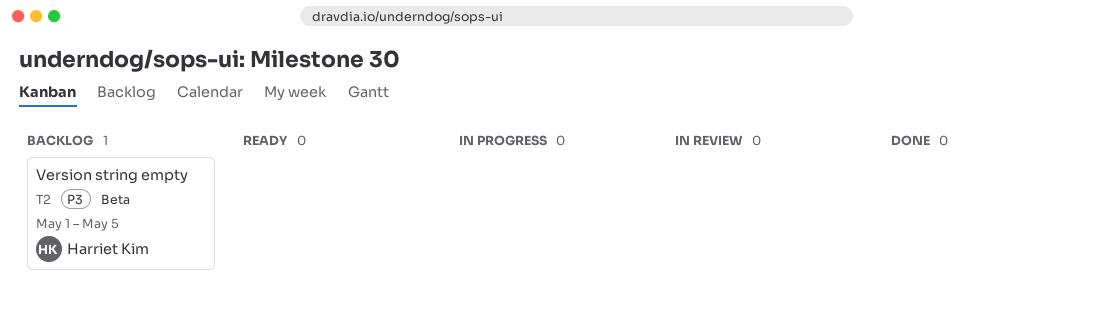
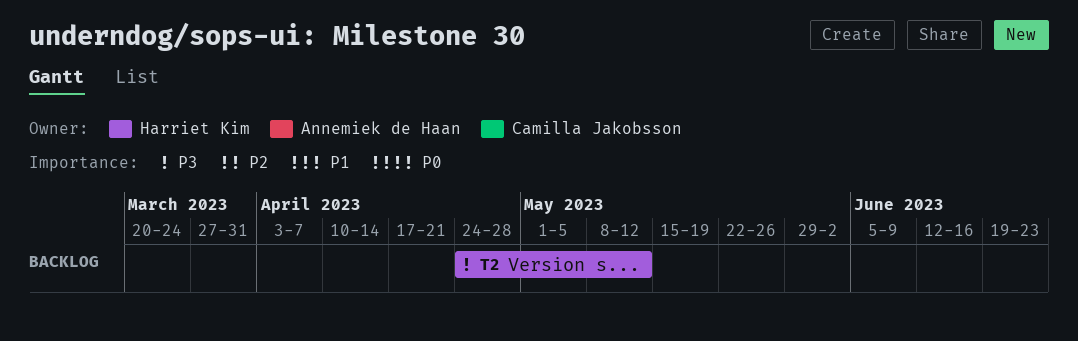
T2, start: May 1 -> Apr 24
T2, due: May 5 -> May 12

